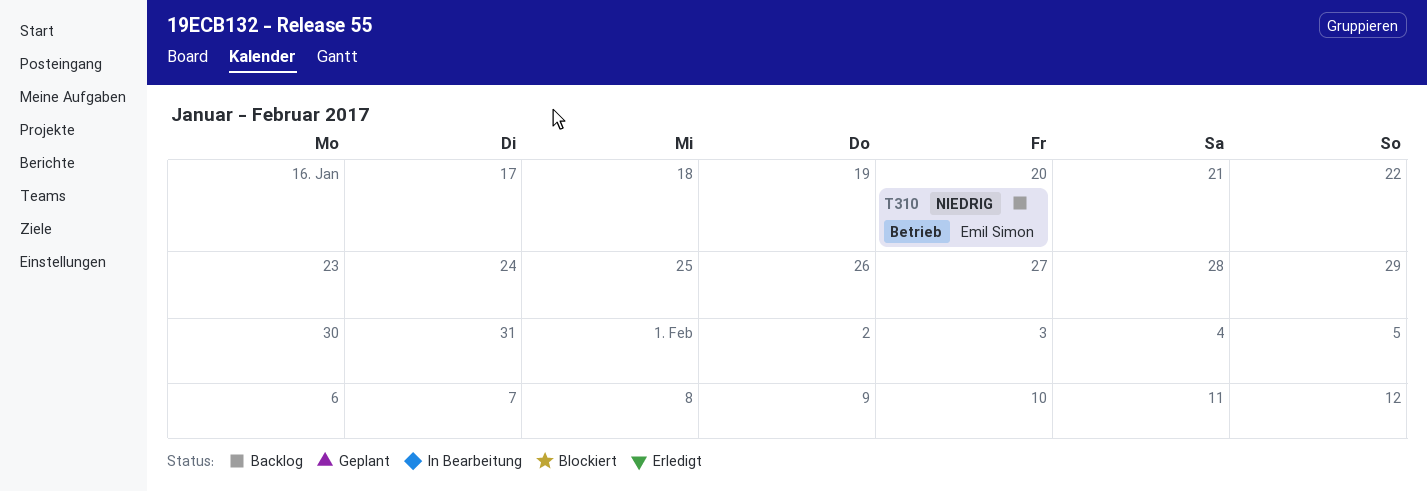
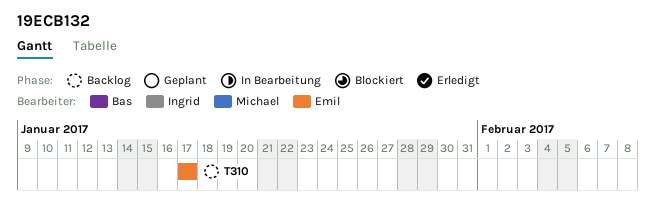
T310, due: Jan 20 -> Jan 17

